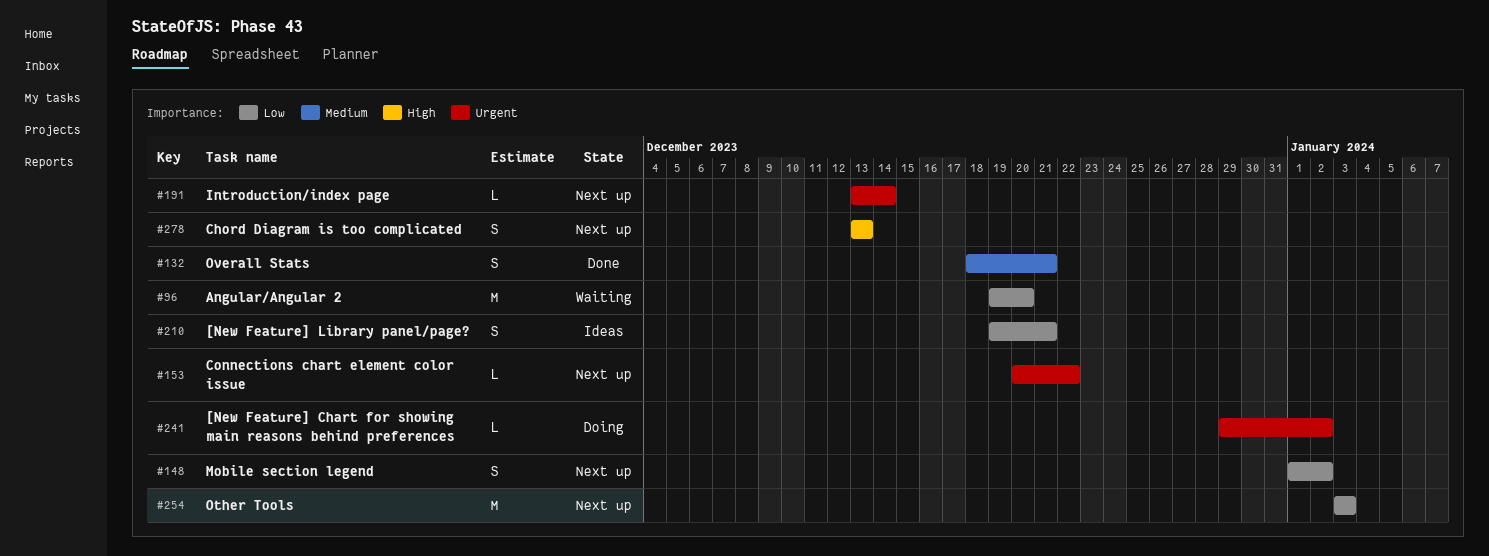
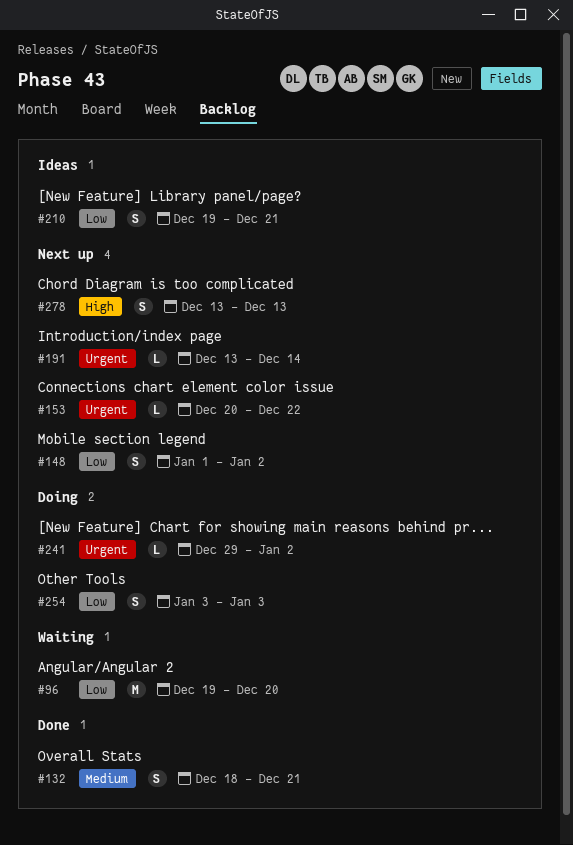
#254, status: Next up -> Doing
#254, estimate: M -> S

